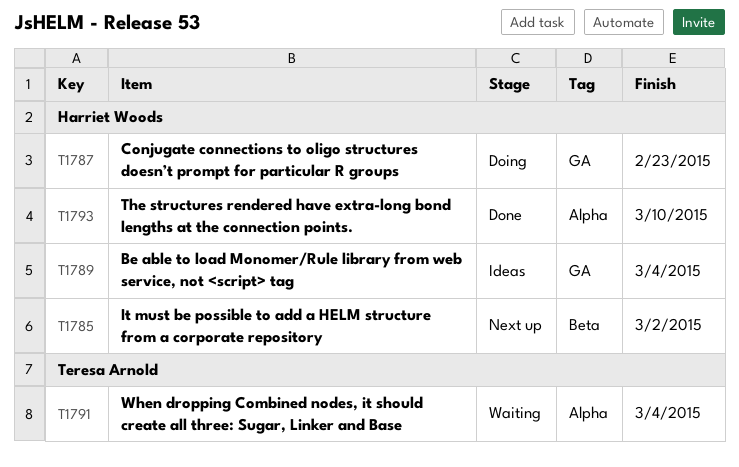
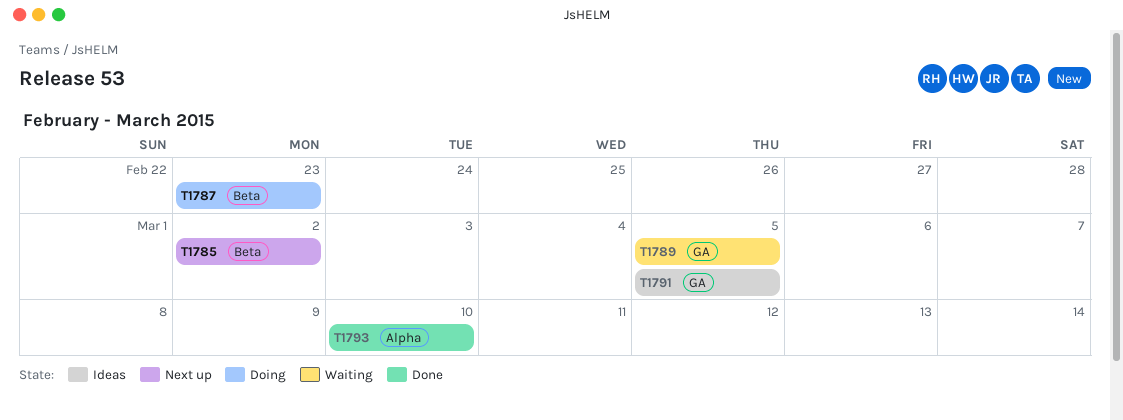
T1787, label: GA -> Beta
T1789, status: Ideas -> Waiting
T1789, due: Mar 4 -> Mar 5
T1791, status: Waiting -> Ideas
T1791, label: Alpha -> GA
T1791, due: Mar 4 -> Mar 5

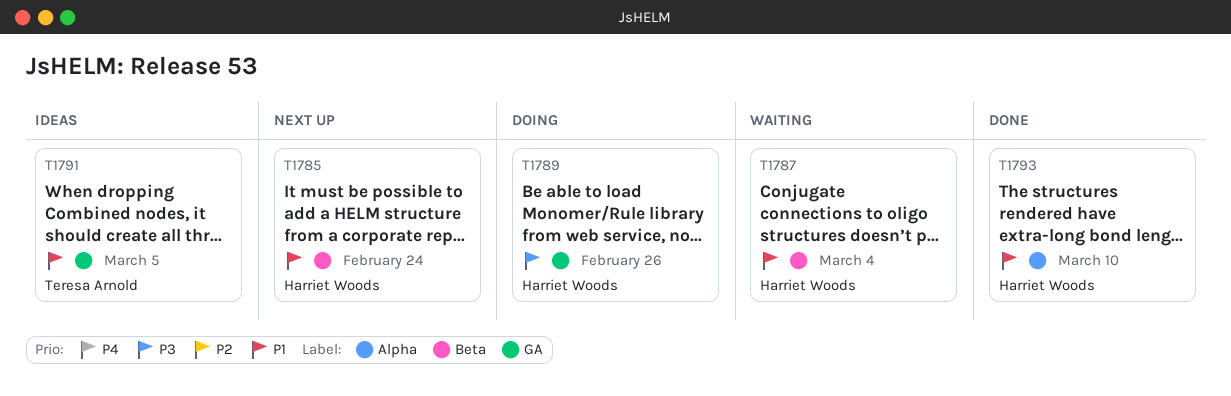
T1785, due: Mar 2 -> Feb 24
T1787, status: Doing -> Waiting
T1787, due: Feb 23 -> Mar 4
T1789, status: Waiting -> Doing
T1789, due: Mar 5 -> Feb 26

